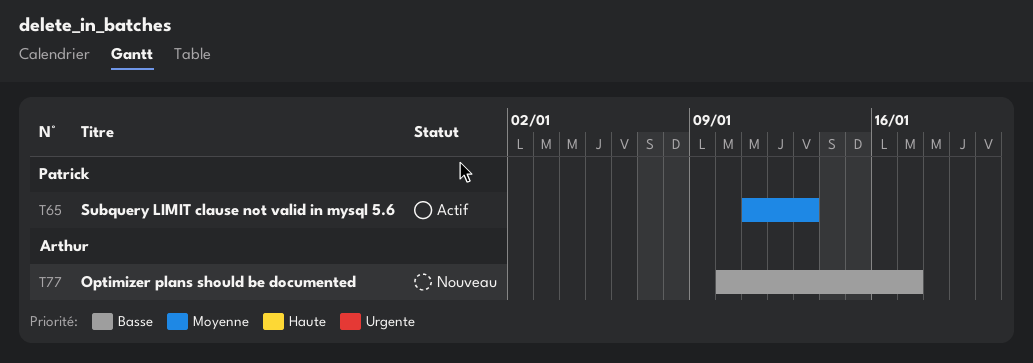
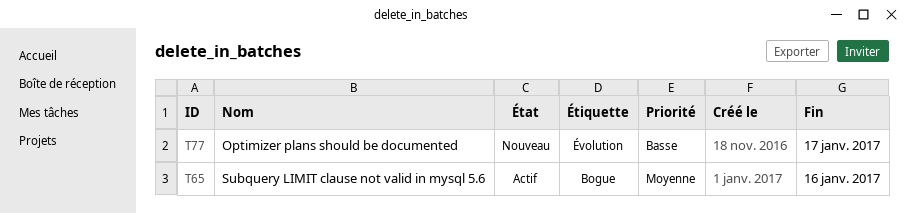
T65, due: Jan 13 -> Jan 16

